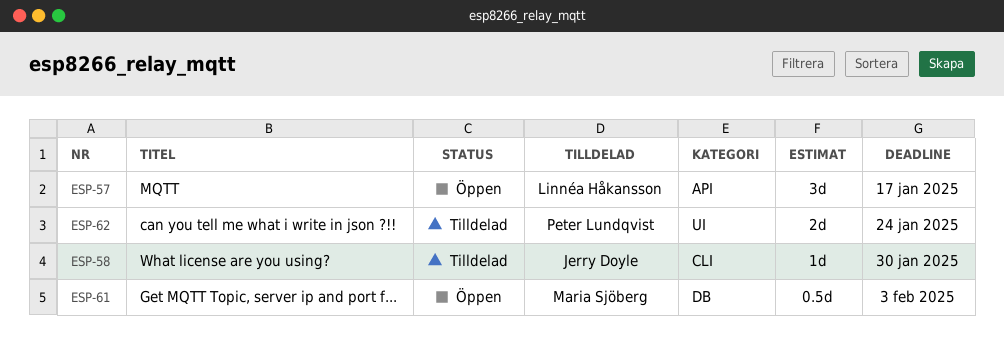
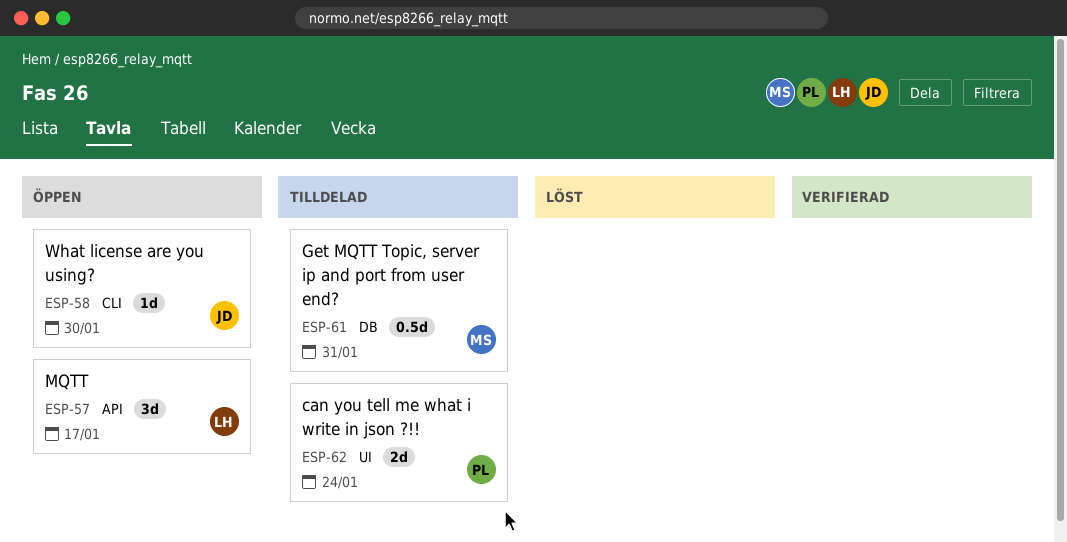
ESP-58, status: Tilldelad -> Öppen
ESP-61, status: Öppen -> Tilldelad
ESP-61, due: Feb 3 -> Jan 31

